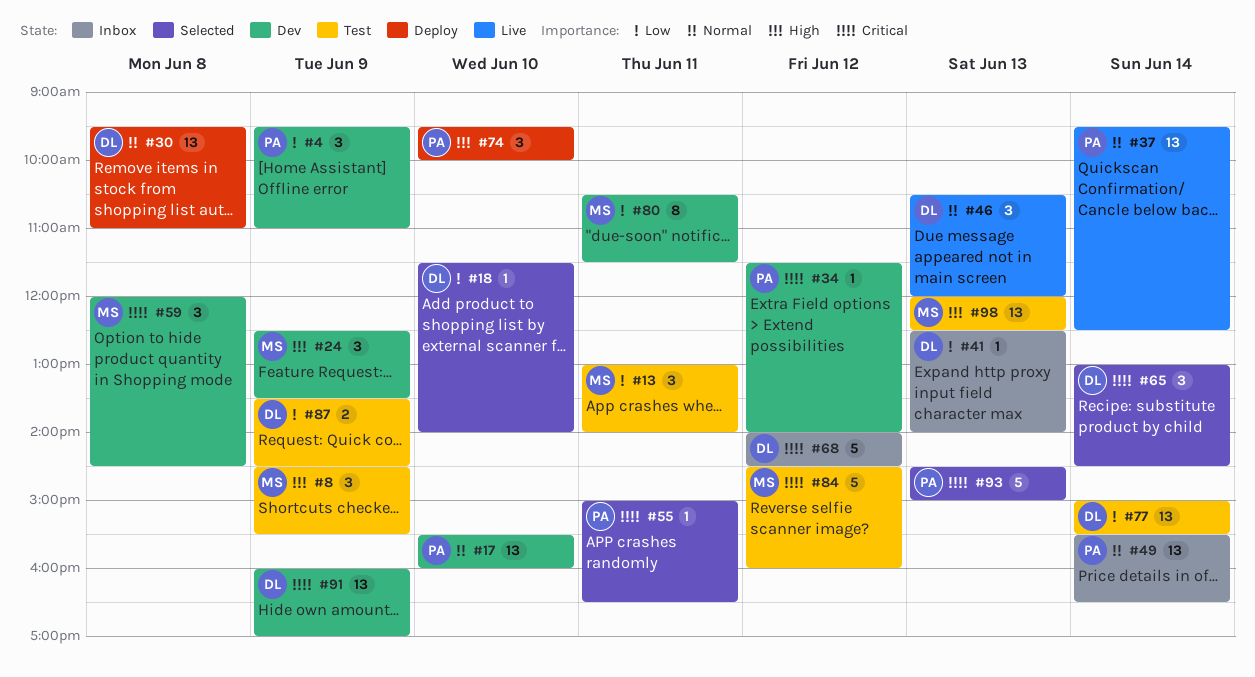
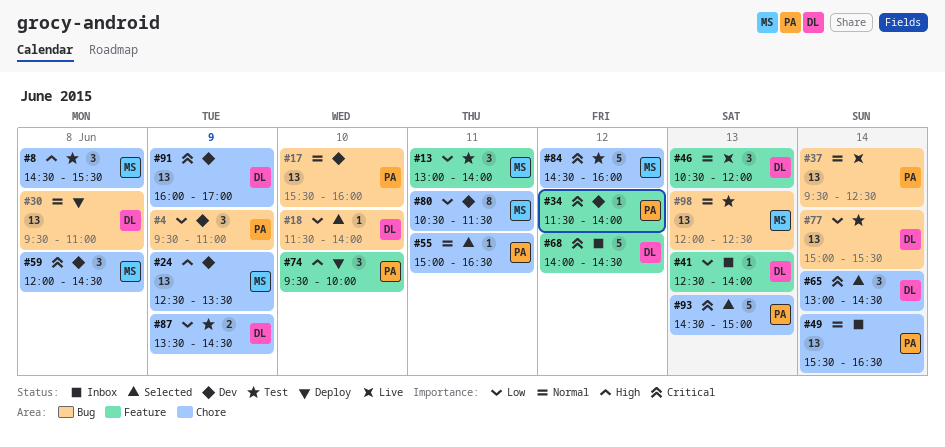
#8, day: Jun 9 -> Jun 8
#24, estimate: 3 -> 13
#55, priority: Critical -> Normal
#98, priority: High -> Normal

